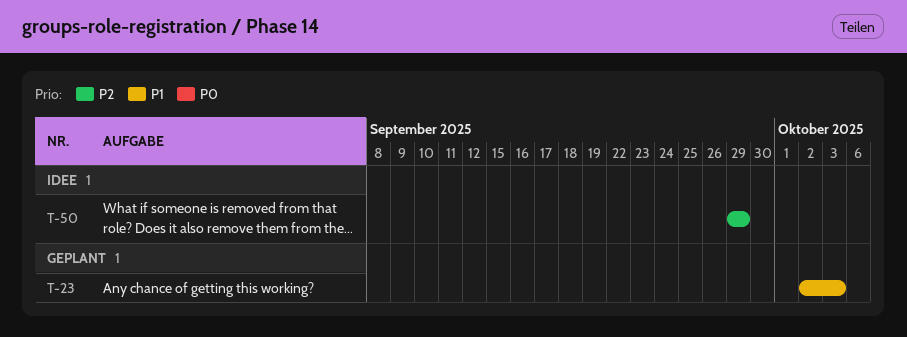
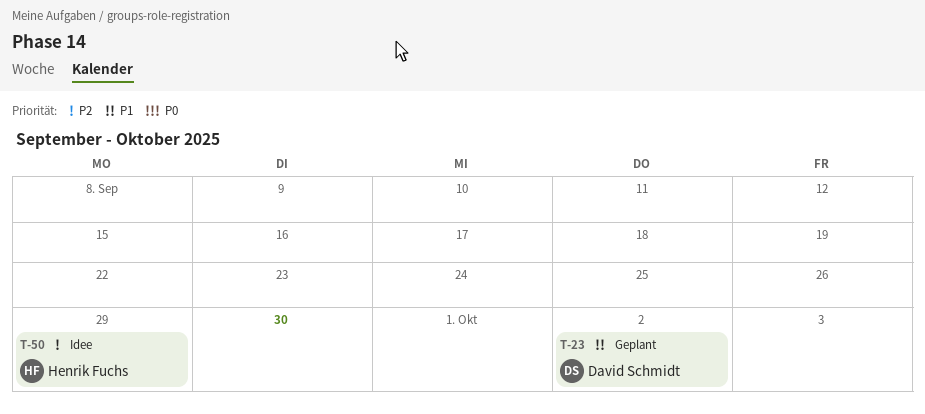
T-23, due: Oct 3 -> Oct 2

